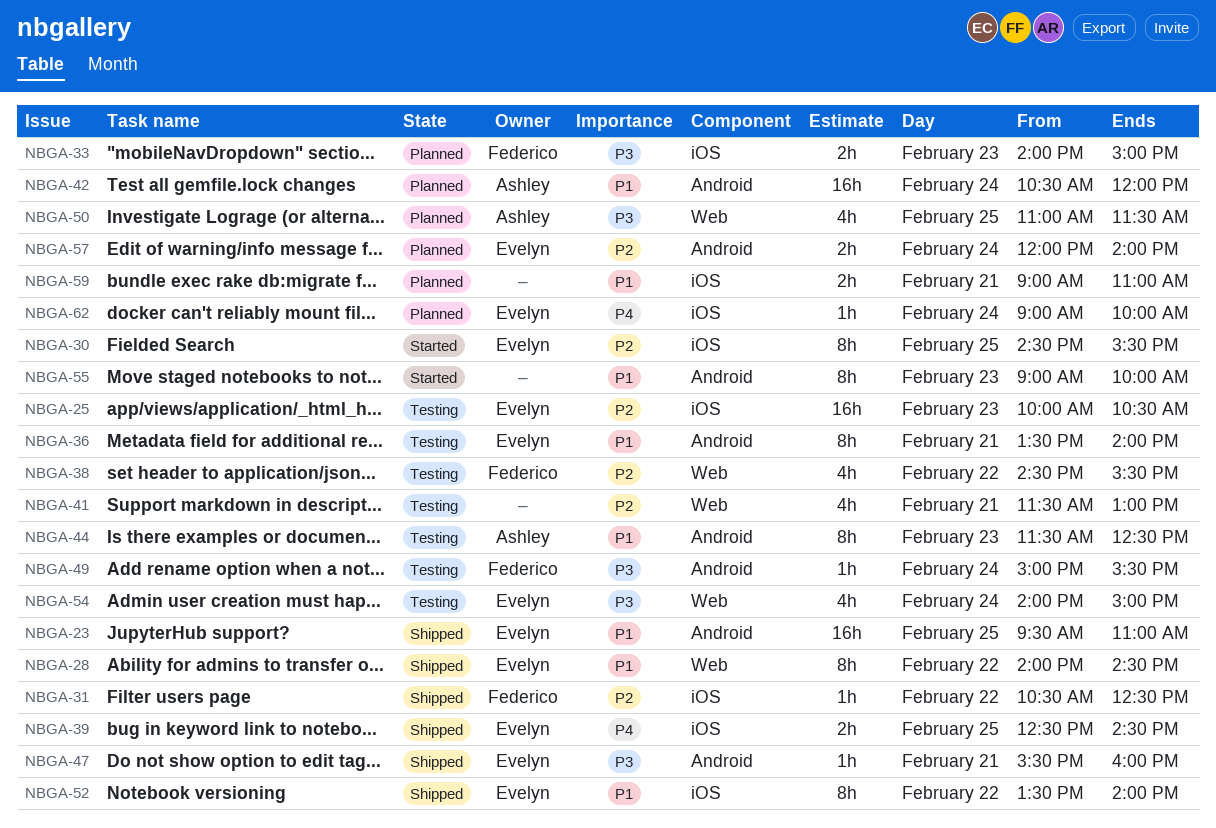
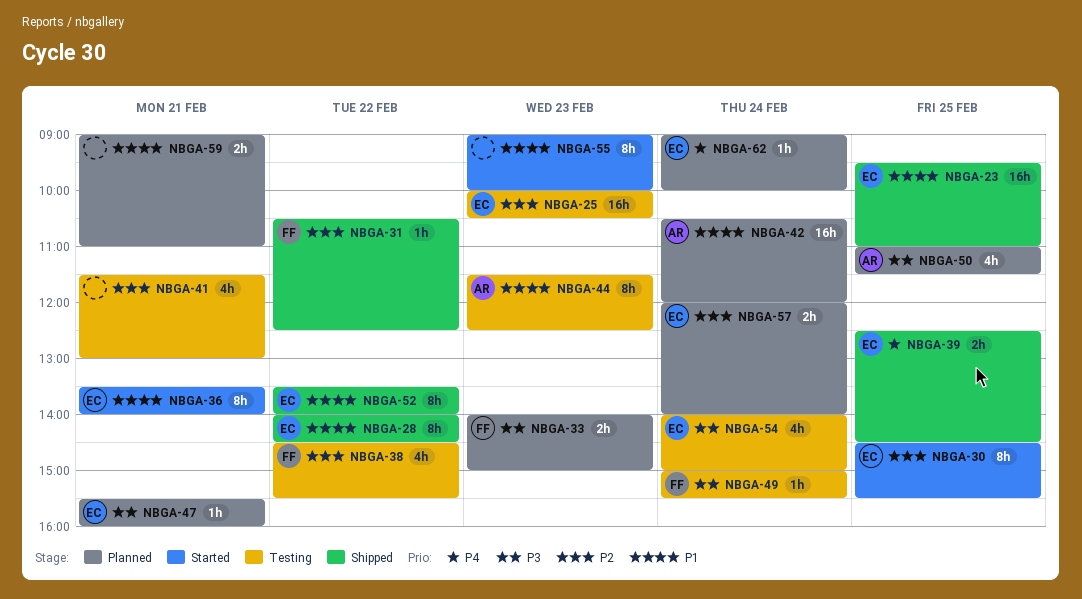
NBGA-36, status: Testing -> Started
NBGA-47, status: Shipped -> Planned

